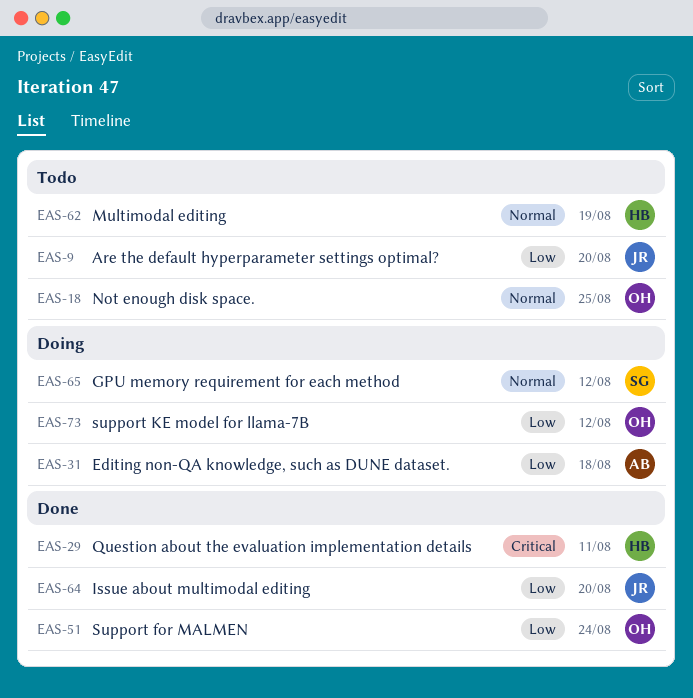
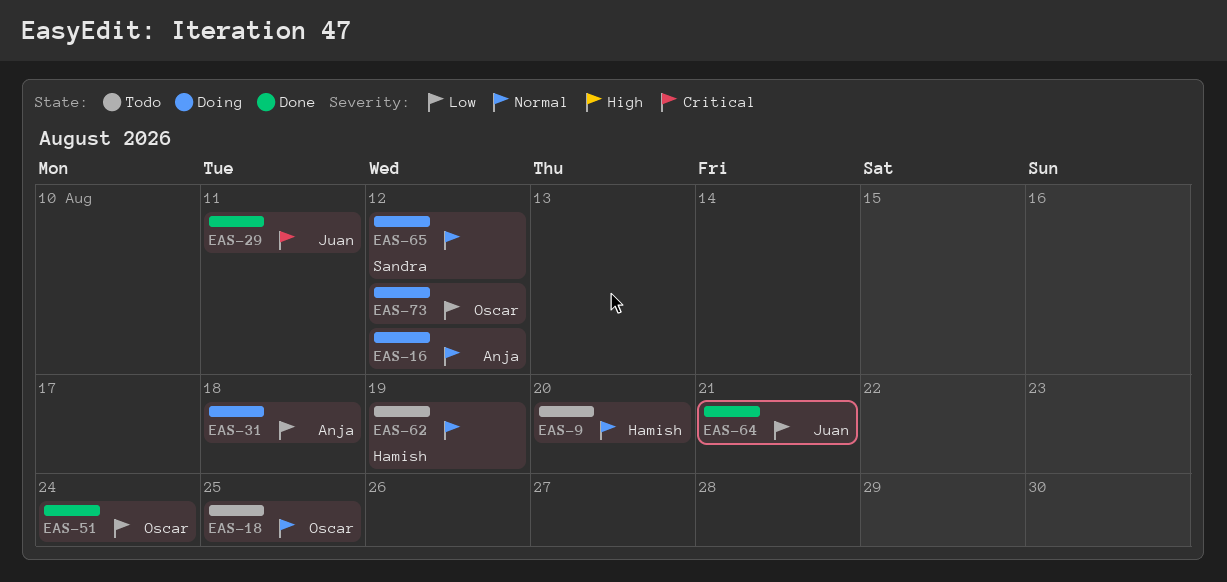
EAS-9, owner: Juan -> Hamish
EAS-9, priority: Low -> Normal
EAS-16: none -> present
EAS-29, owner: Hamish -> Juan
EAS-64, due: Aug 20 -> Aug 21

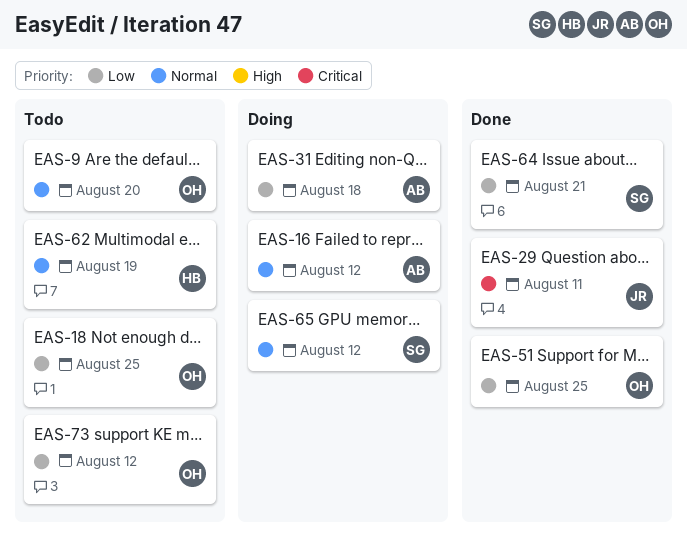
EAS-9, owner: Hamish -> Oscar
EAS-18, priority: Normal -> Low
EAS-51, due: Aug 24 -> Aug 25
EAS-64, owner: Juan -> Sandra
EAS-73, status: Doing -> Todo

